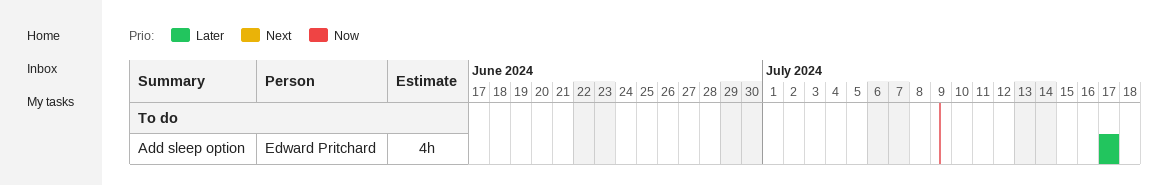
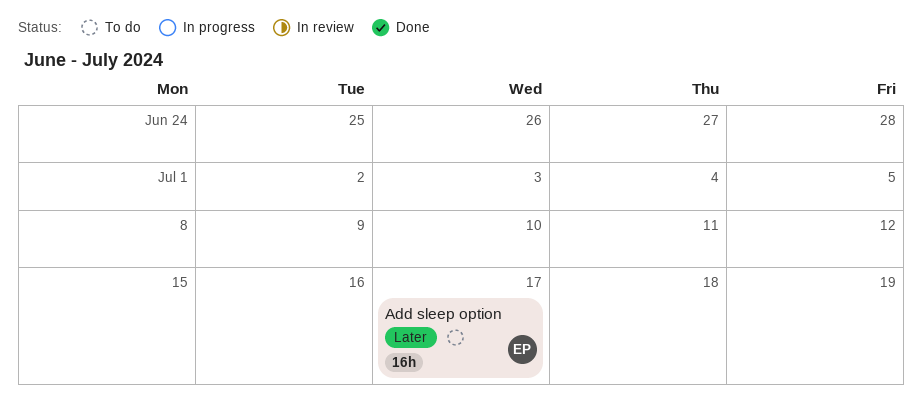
Add sleep option, estimate: 4h -> 16h

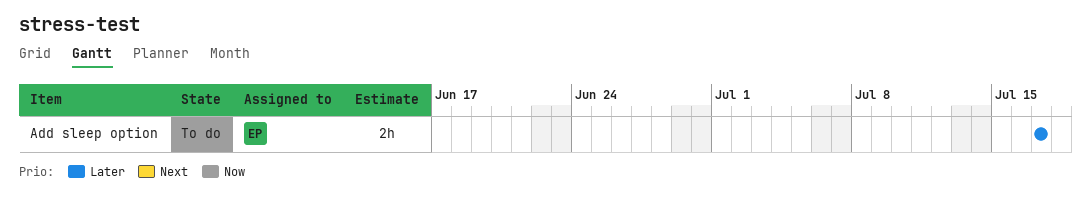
Add sleep option, estimate: 16h -> 2h

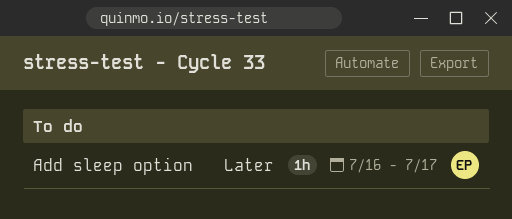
Add sleep option, estimate: 2h -> 1h
Add sleep option, start: Jul 17 -> Jul 16

